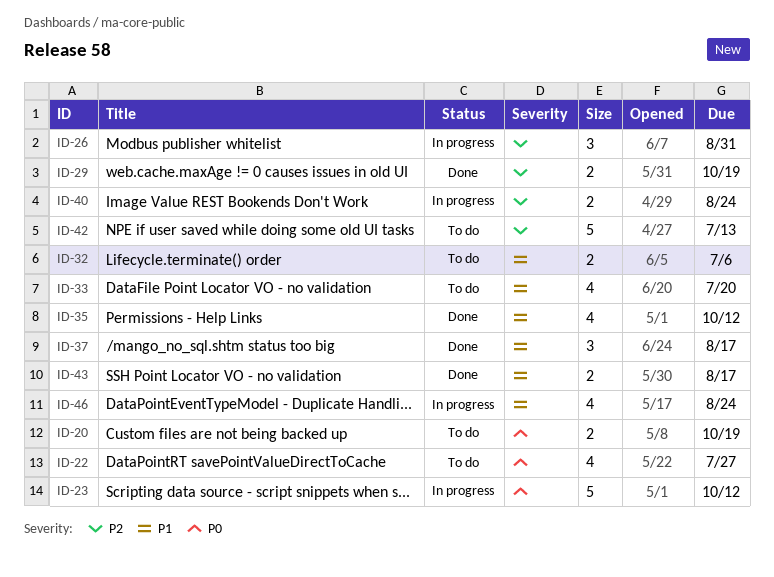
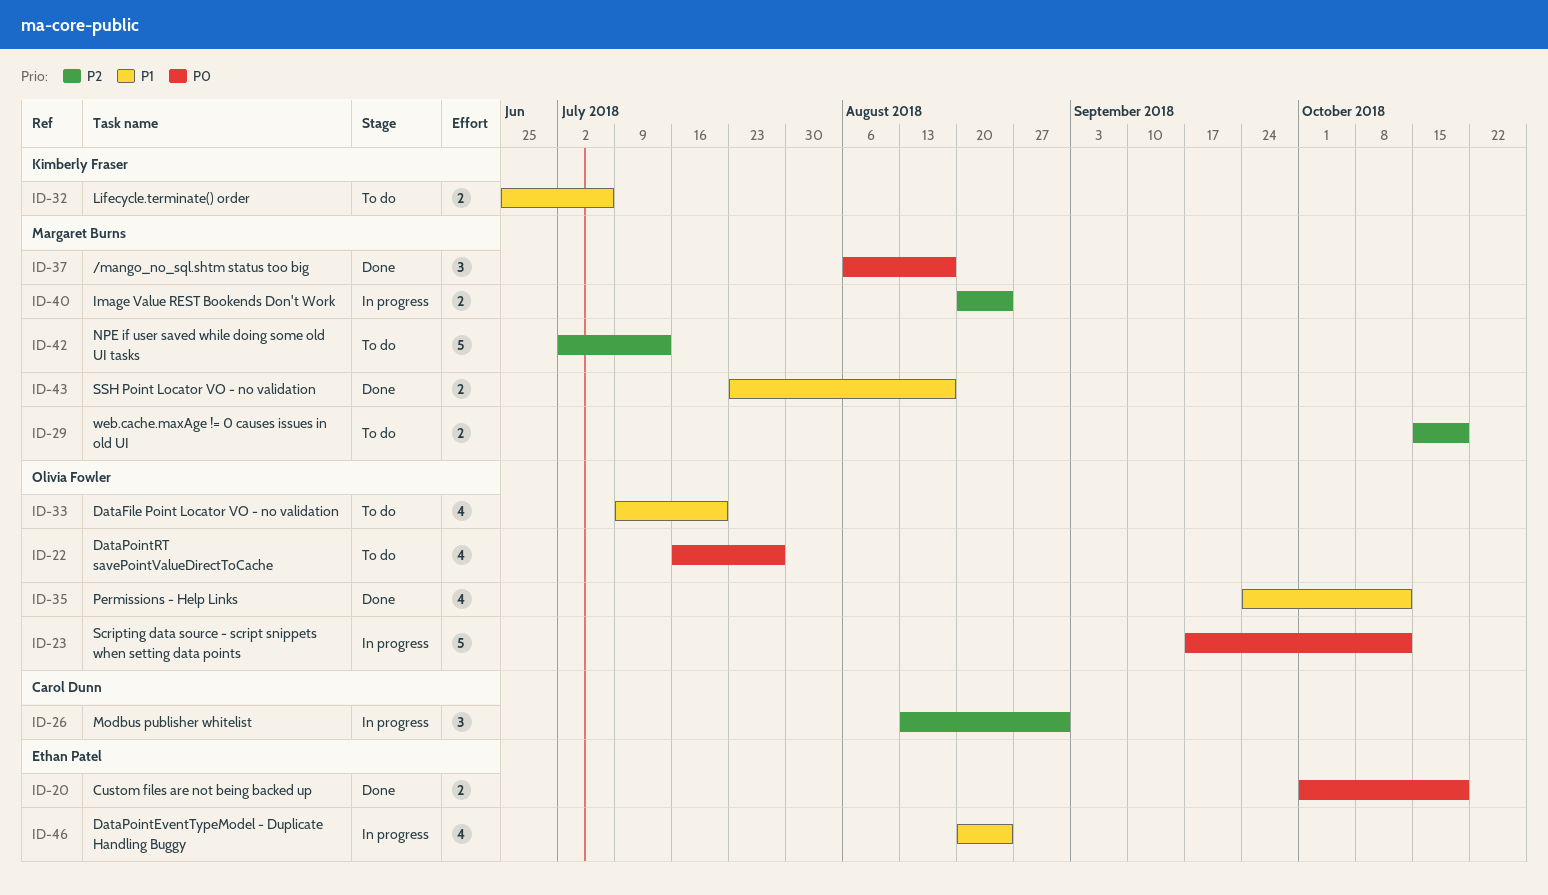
ID-20, status: To do -> Done
ID-29, status: Done -> To do
ID-37, priority: P1 -> P0

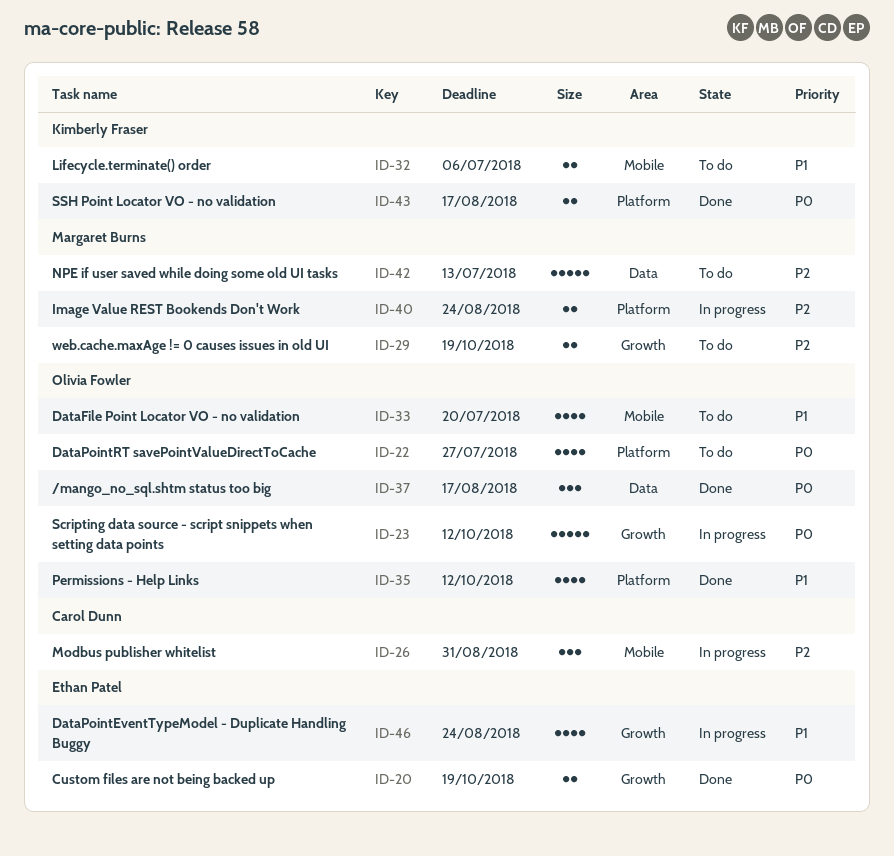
ID-37, owner: Margaret Burns -> Olivia Fowler
ID-43, owner: Margaret Burns -> Kimberly Fraser
ID-43, priority: P1 -> P0

